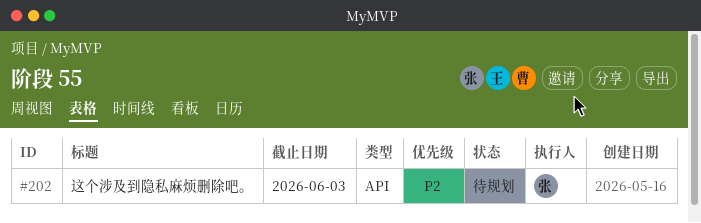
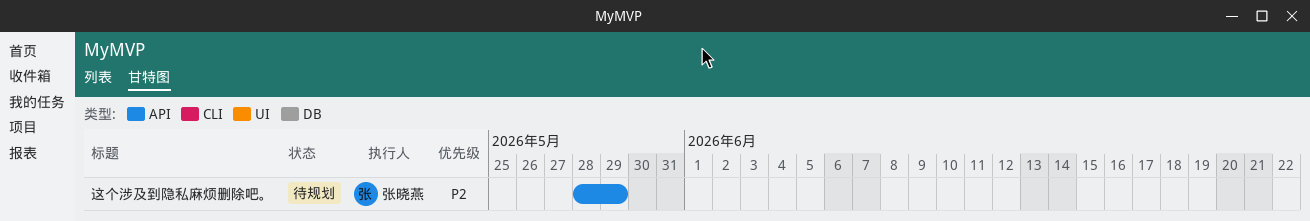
这个涉及到隐私麻烦删除吧。, due: Jun 3 -> May 29

